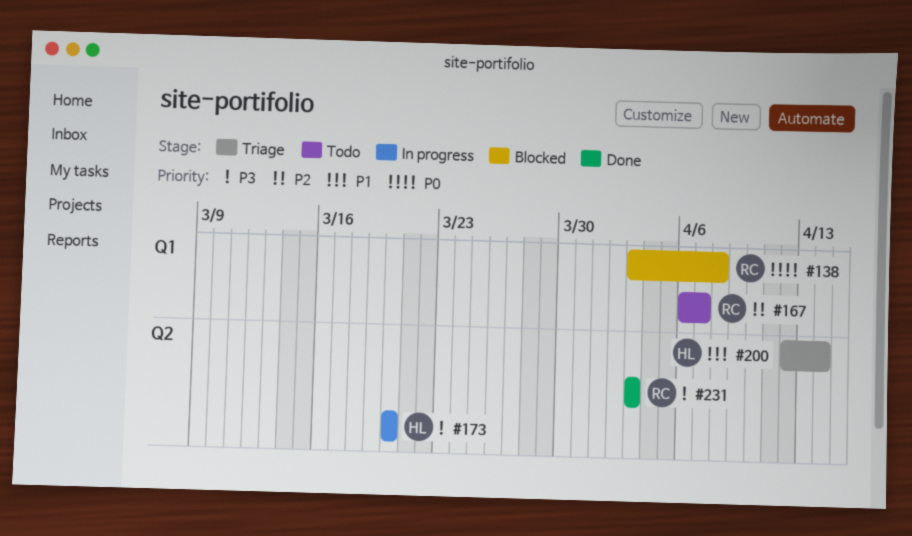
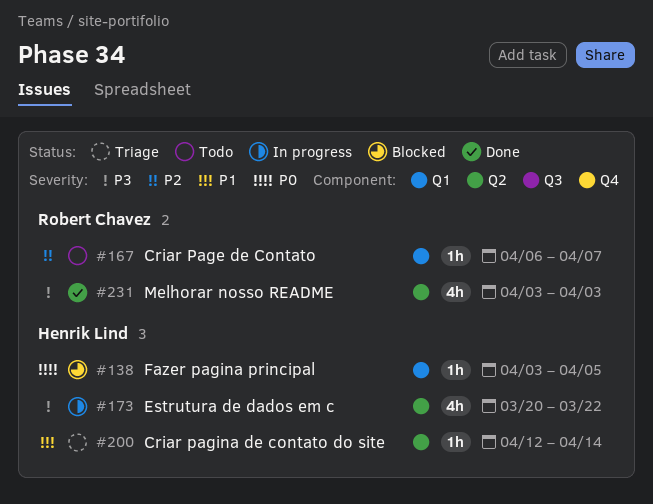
#138, owner: Robert Chavez -> Henrik Lind
#138, due: Apr 8 -> Apr 5
#173, due: Mar 20 -> Mar 22

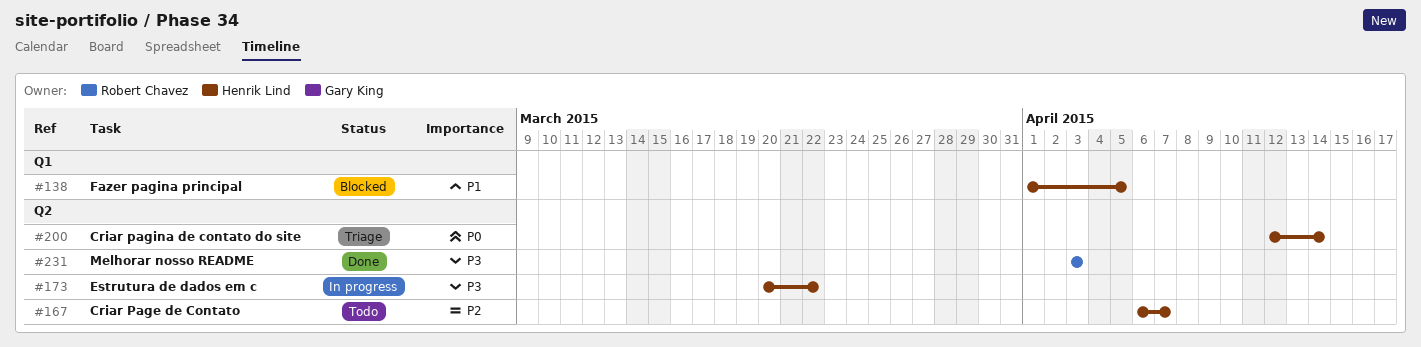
#138, priority: P0 -> P1
#138, start: Apr 3 -> Apr 1
#167, owner: Robert Chavez -> Henrik Lind
#167, label: Q1 -> Q2
#200, priority: P1 -> P0

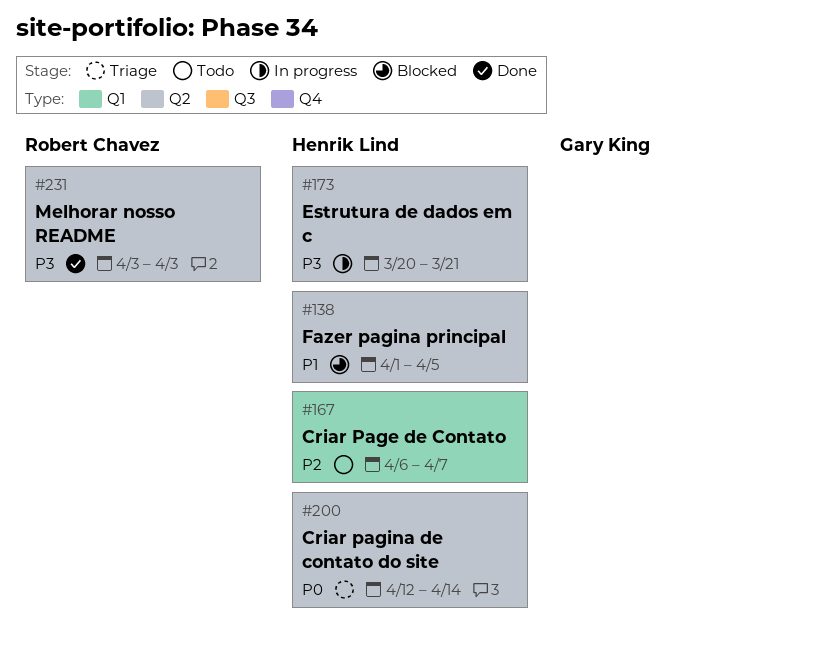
#138, label: Q1 -> Q2
#167, label: Q2 -> Q1
#173, due: Mar 22 -> Mar 21

